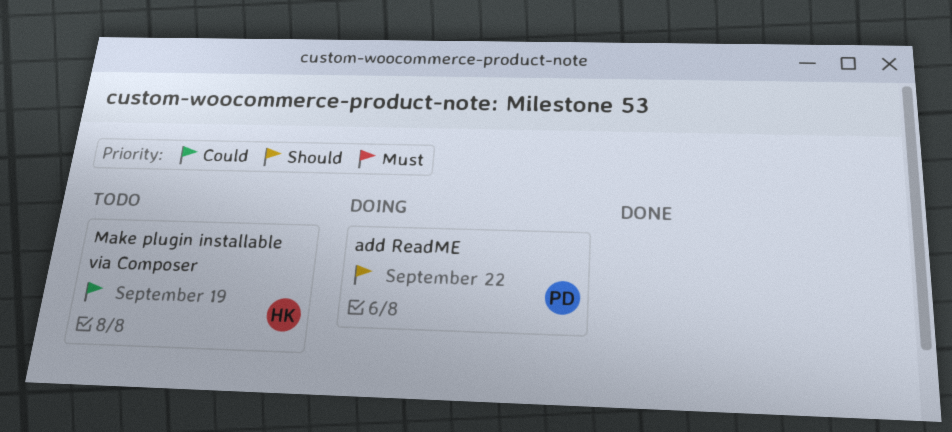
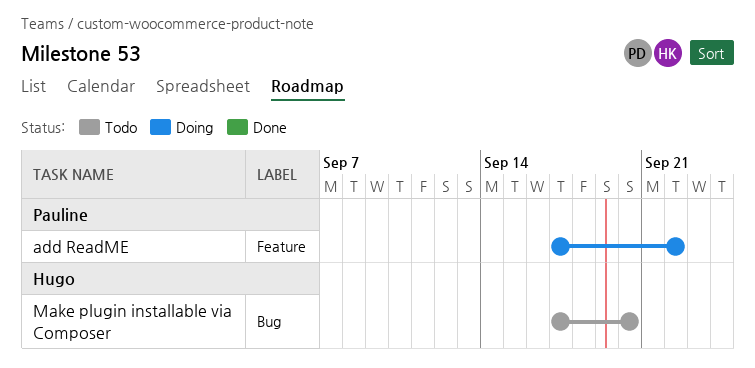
Make plugin installable via Composer, due: Sep 19 -> Sep 20

